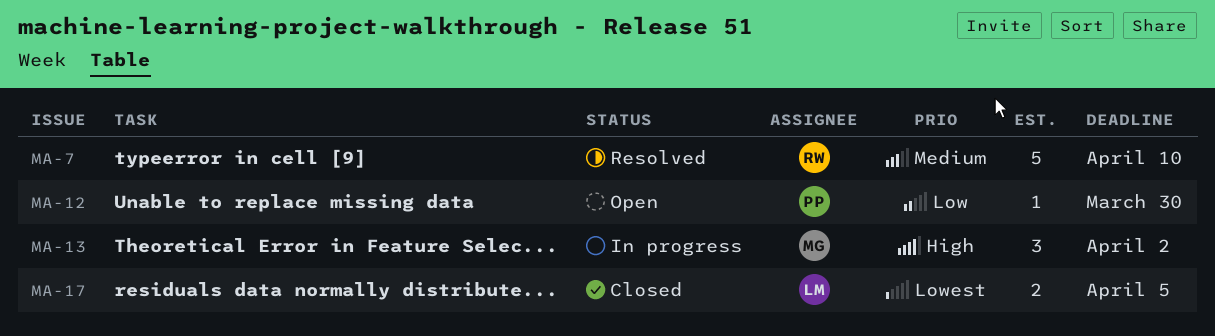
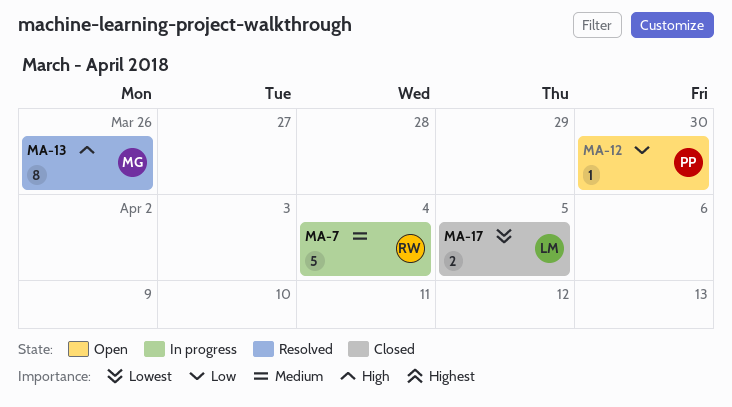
MA-7, status: Resolved -> In progress
MA-7, due: Apr 10 -> Apr 4
MA-13, status: In progress -> Resolved
MA-13, estimate: 3 -> 8
MA-13, due: Apr 2 -> Mar 26

